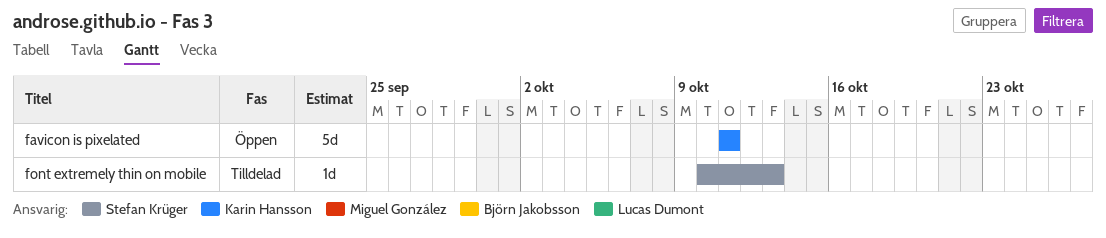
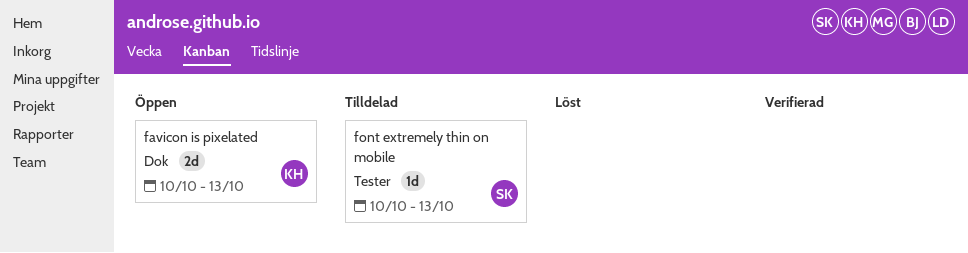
favicon is pixelated, estimate: 5d -> 2d
favicon is pixelated, start: Oct 11 -> Oct 10
favicon is pixelated, due: Oct 11 -> Oct 13

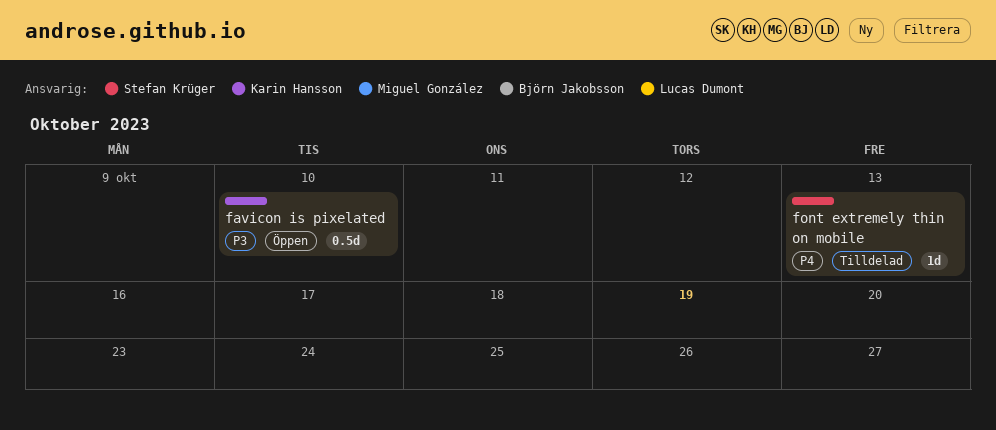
favicon is pixelated, estimate: 2d -> 0.5d
favicon is pixelated, due: Oct 13 -> Oct 10

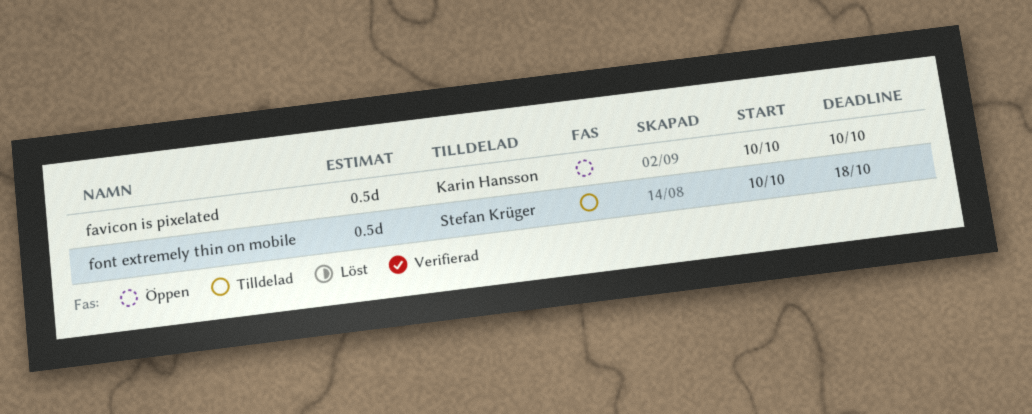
font extremely thin on mobile, estimate: 1d -> 0.5d
font extremely thin on mobile, due: Oct 13 -> Oct 18

